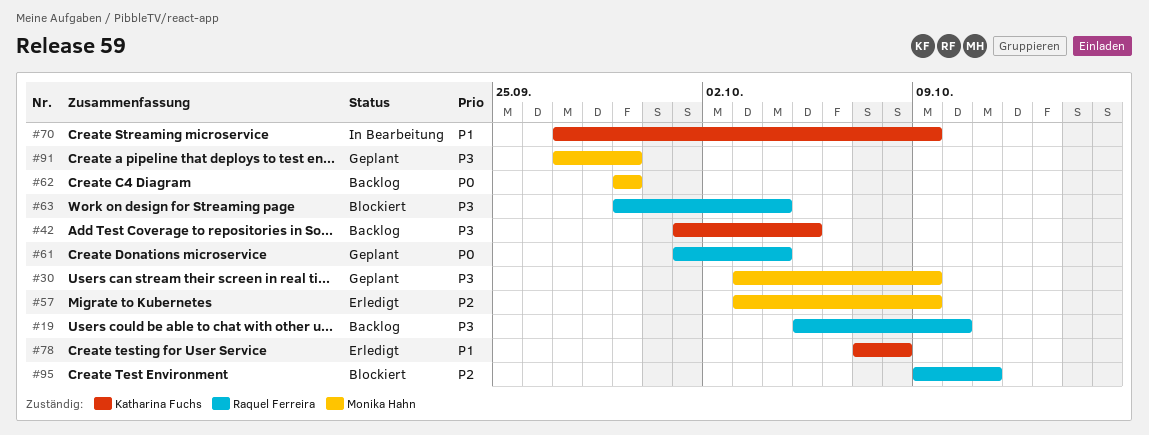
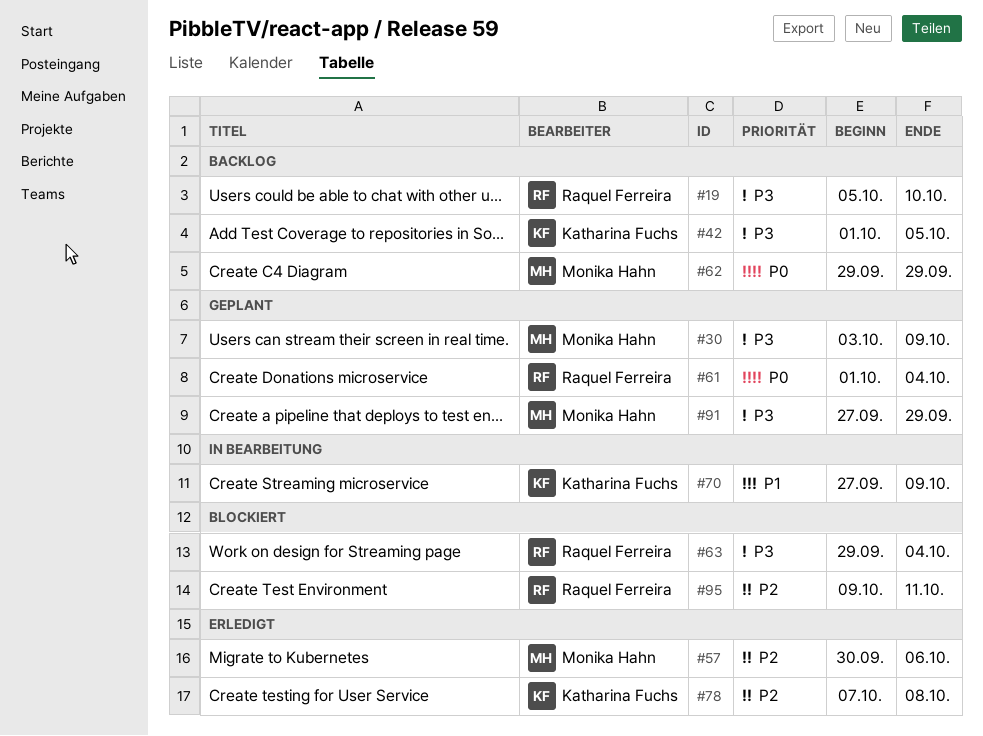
#57, start: Oct 3 -> Sep 30
#57, due: Oct 9 -> Oct 6
#78, priority: P1 -> P2

